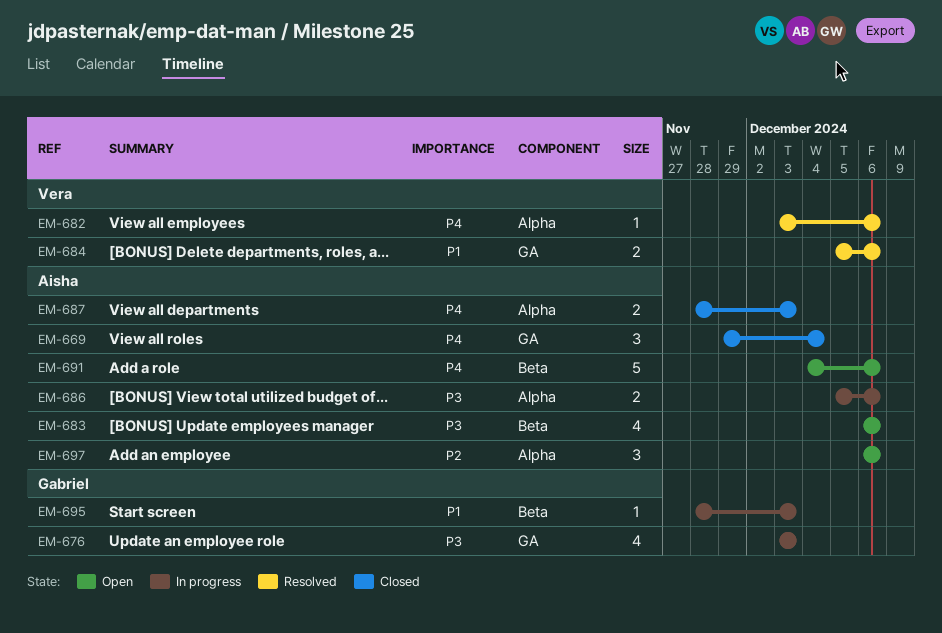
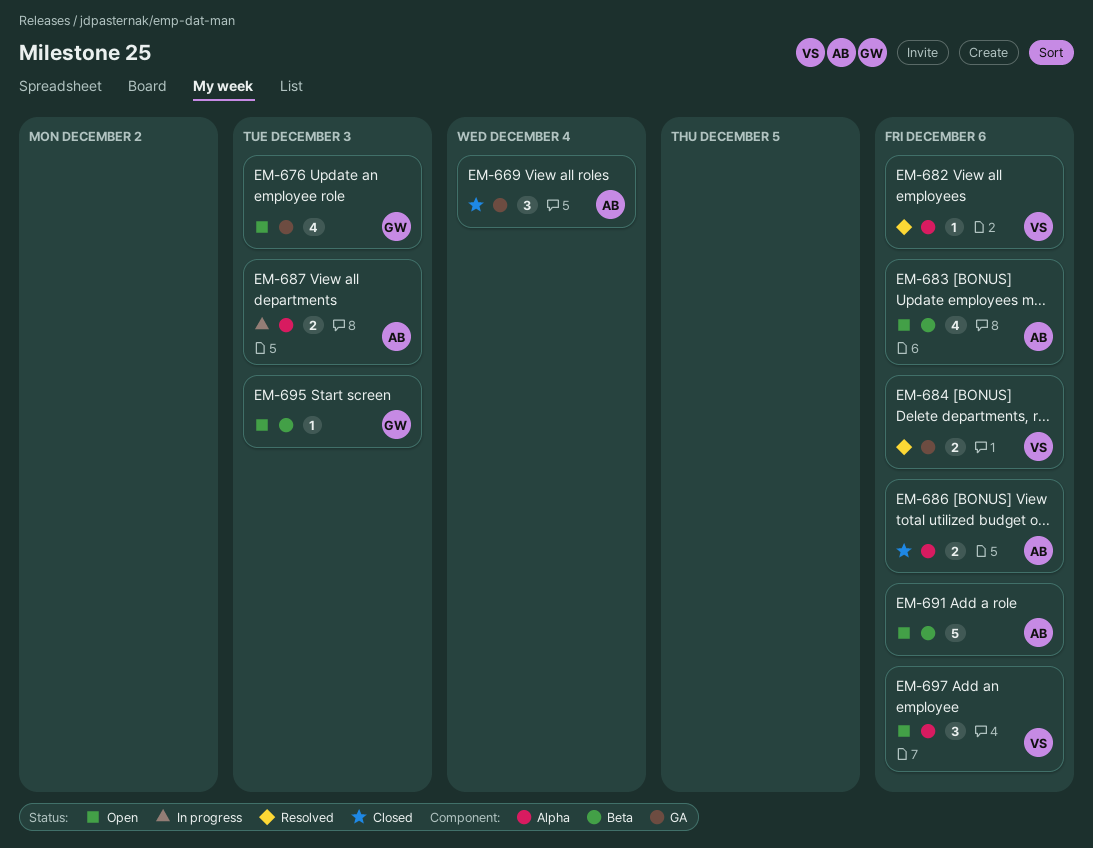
EM-676, status: In progress -> Open
EM-686, status: In progress -> Closed
EM-687, status: Closed -> In progress
EM-695, status: In progress -> Open
EM-697, owner: Aisha -> Vera

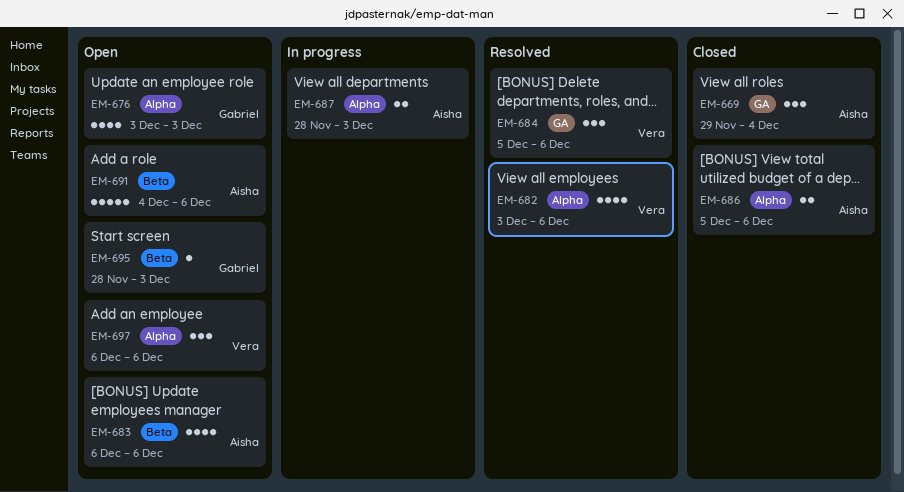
EM-676, label: GA -> Alpha
EM-682, estimate: 1 -> 4
EM-684, estimate: 2 -> 3

